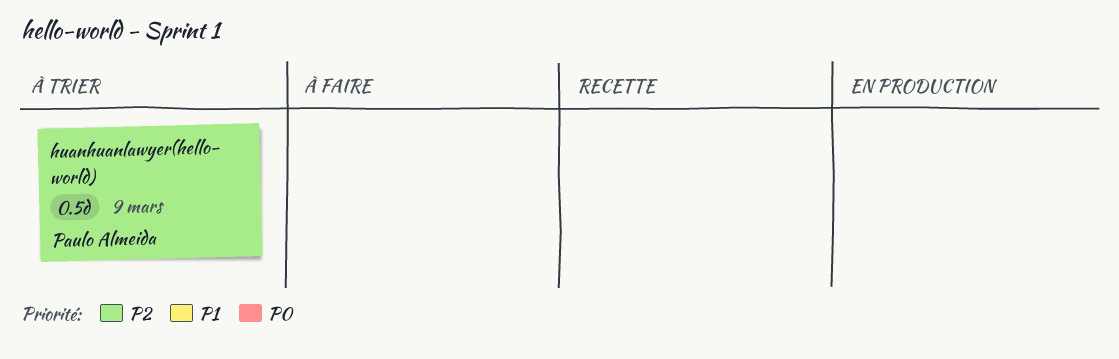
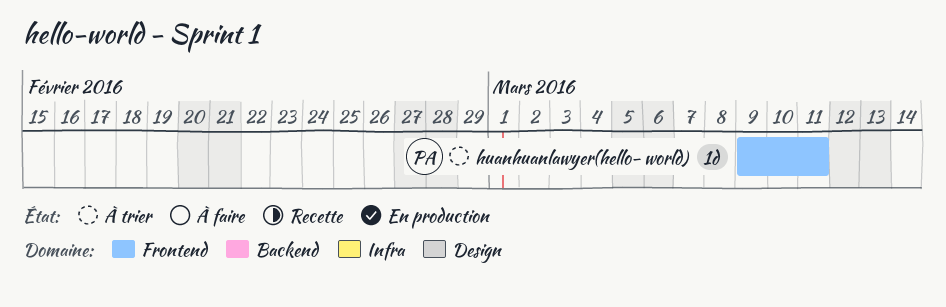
huanhuanlawyer(hello- world), estimate: 0.5d -> 1d
huanhuanlawyer(hello- world), due: Mar 9 -> Mar 11

